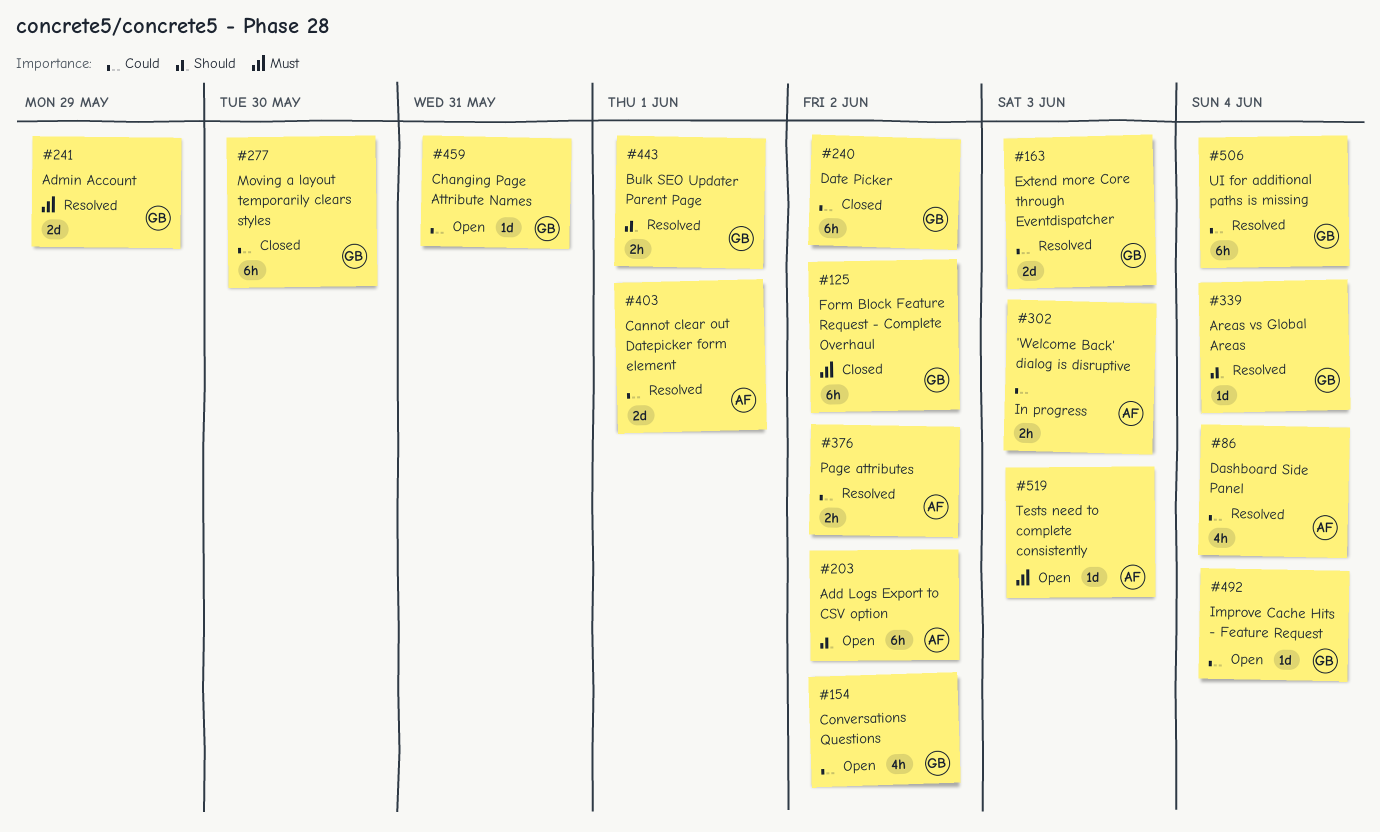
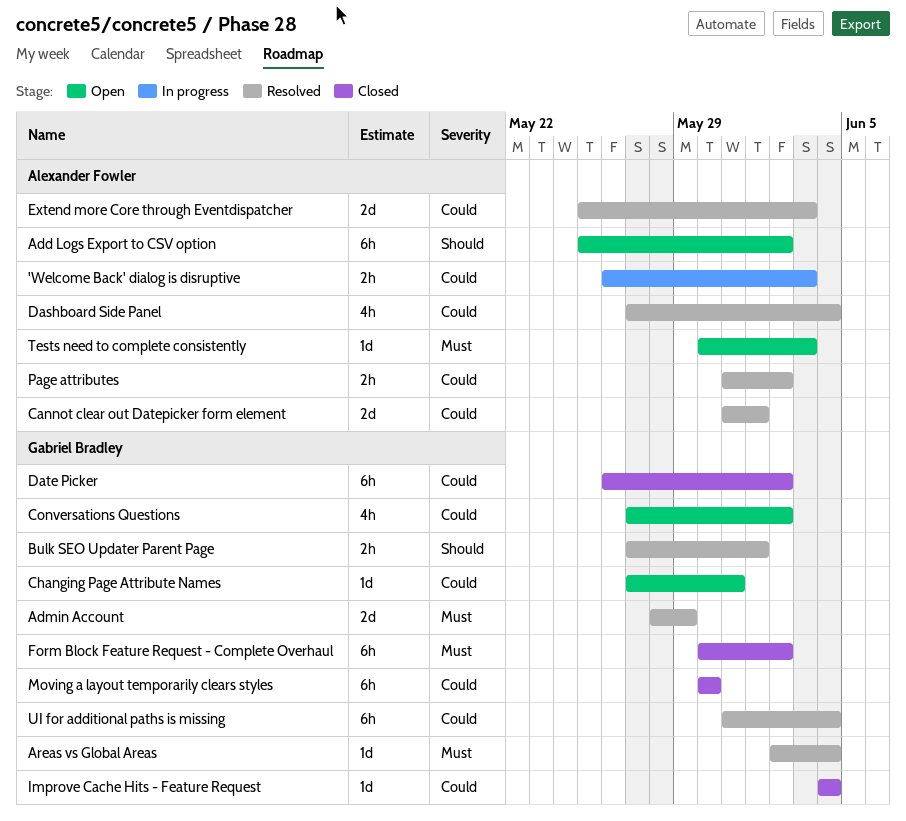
Areas vs Global Areas, priority: Should -> Must
Extend more Core through Eventdispatcher, owner: Gabriel Bradley -> Alexander Fowler
Improve Cache Hits - Feature Request, status: Open -> Closed

